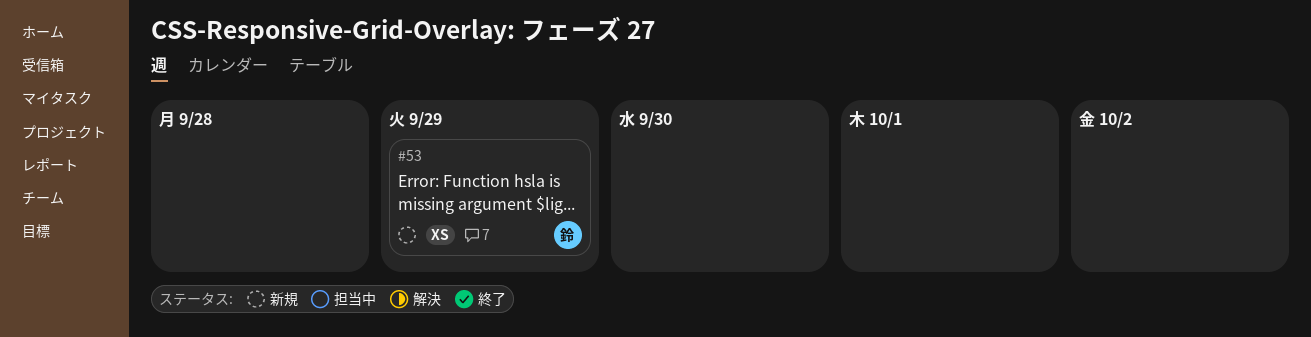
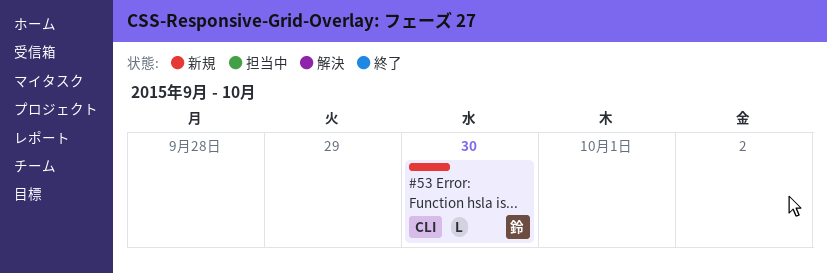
#53, estimate: XS -> L
#53, due: Sep 29 -> Sep 30

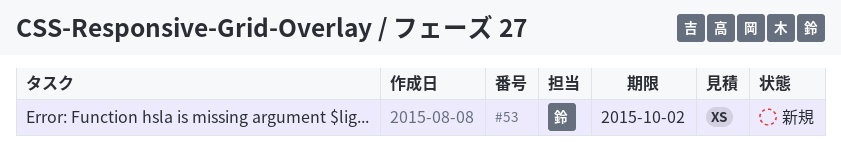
#53, estimate: L -> XS
#53, due: Sep 30 -> Oct 2

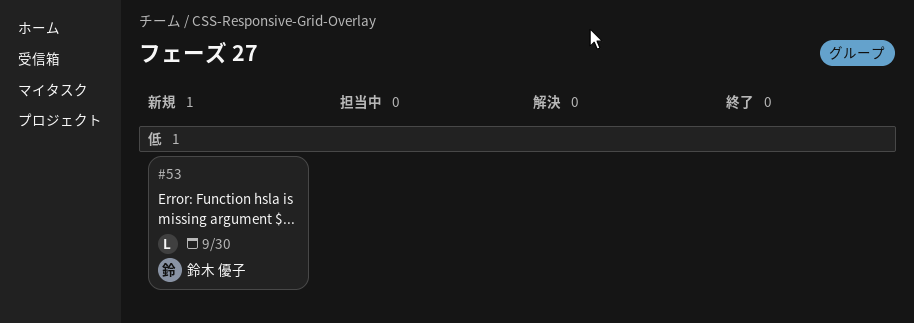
#53, estimate: XS -> L
#53, due: Oct 2 -> Sep 30

